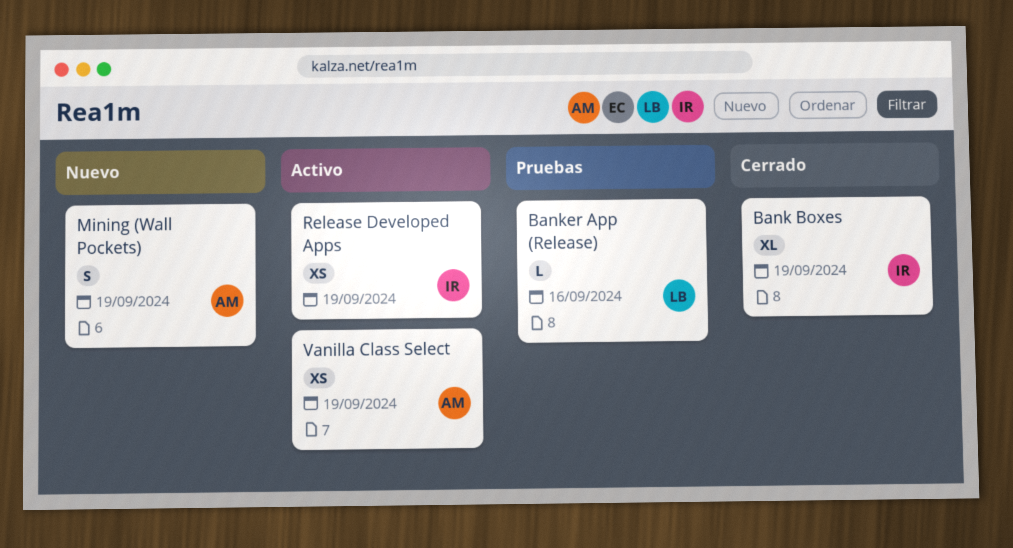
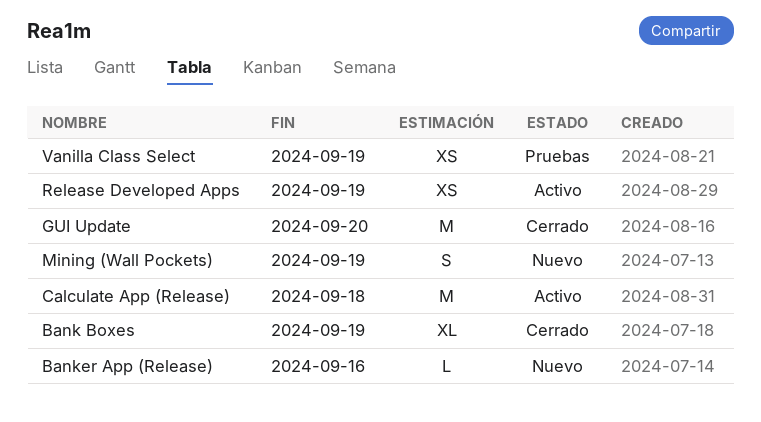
Banker App (Release), status: Pruebas -> Nuevo
Calculate App (Release): none -> present
GUI Update: none -> present
Vanilla Class Select, status: Activo -> Pruebas

